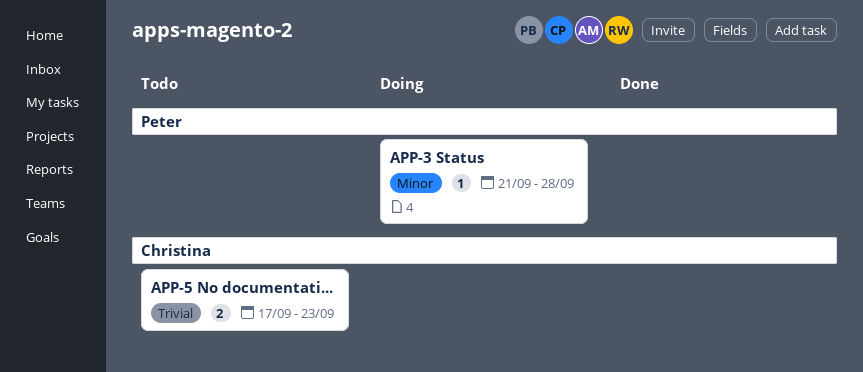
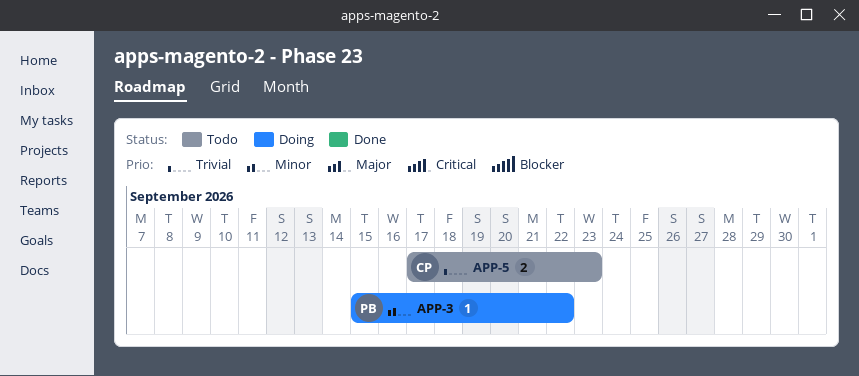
APP-3, start: Sep 21 -> Sep 15
APP-3, due: Sep 28 -> Sep 22

